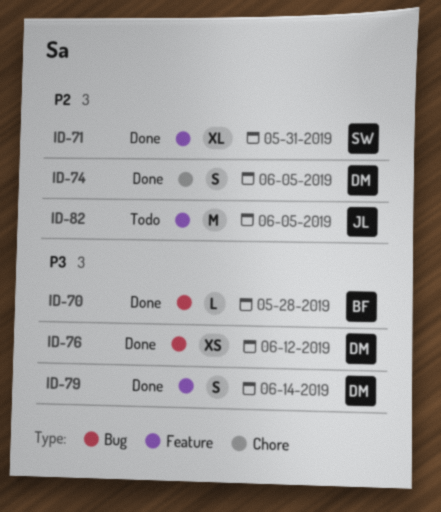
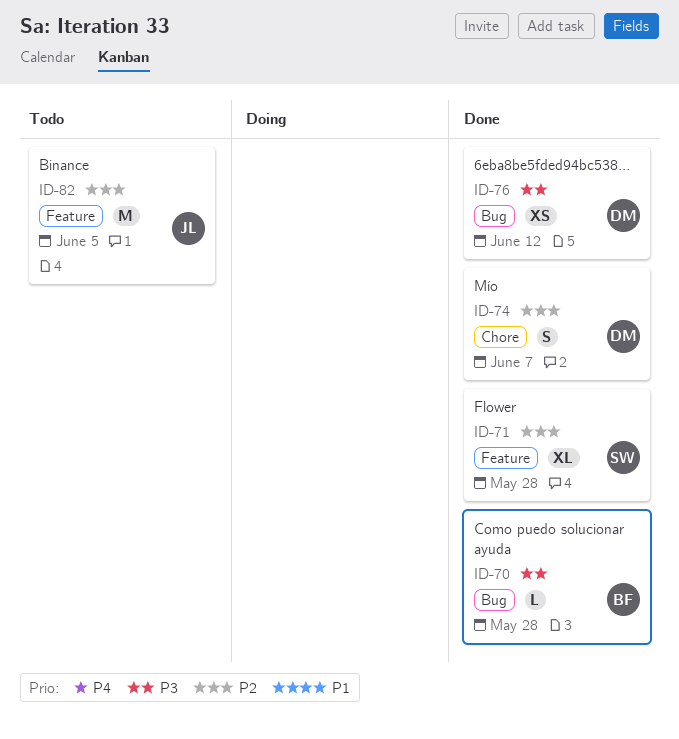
ID-71, due: May 31 -> May 28
ID-74, due: Jun 5 -> Jun 7
ID-79: present -> none

